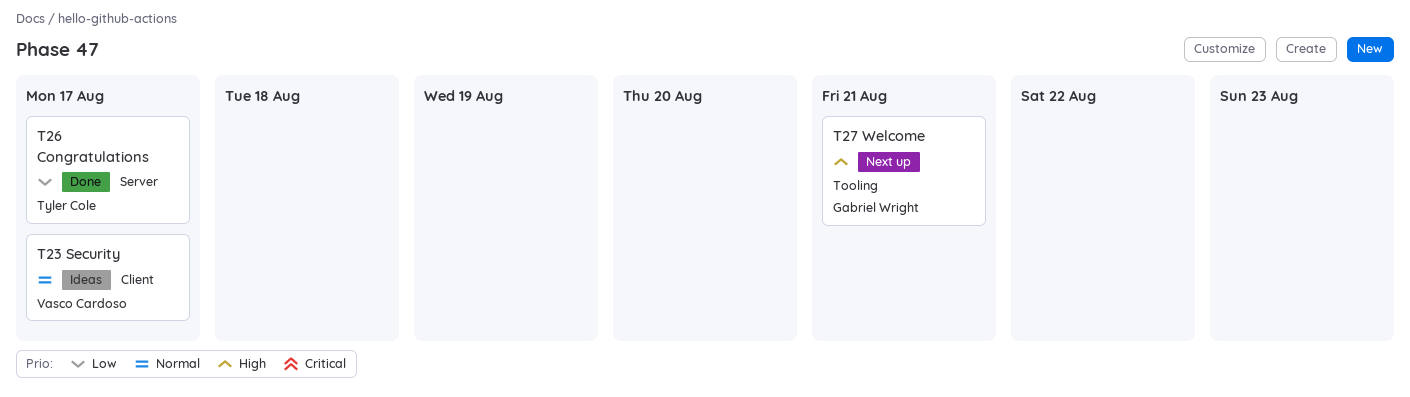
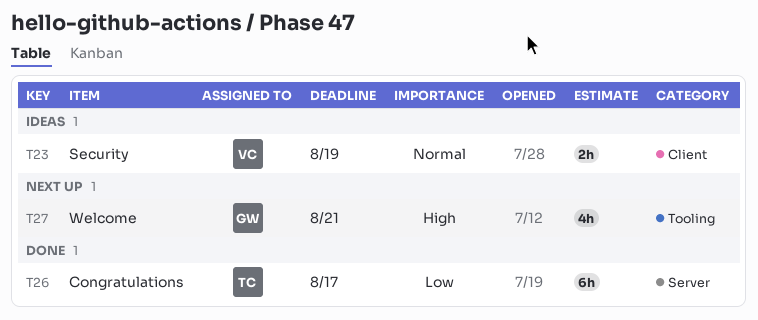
T23, due: Aug 17 -> Aug 19

